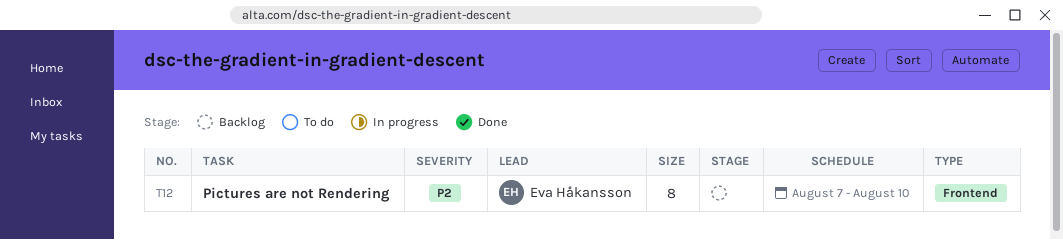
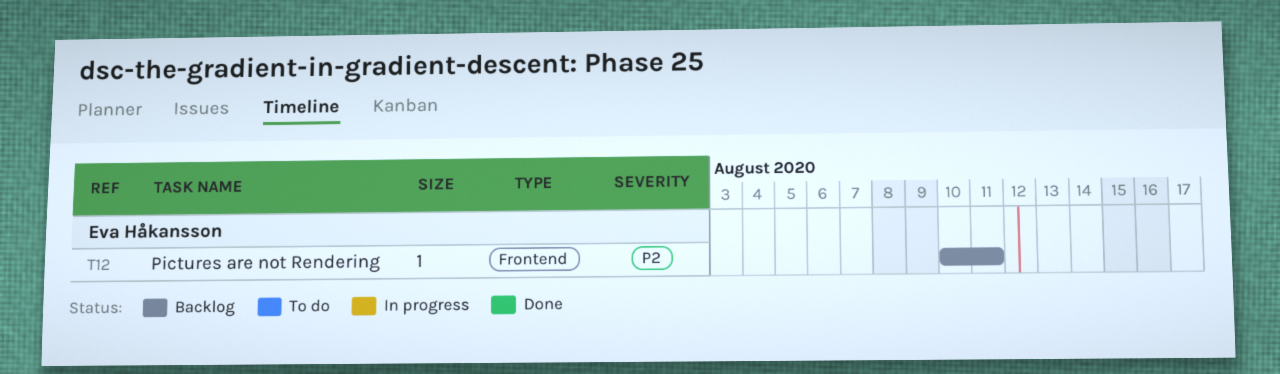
T12, estimate: 8 -> 1
T12, start: Aug 7 -> Aug 10
T12, due: Aug 10 -> Aug 11

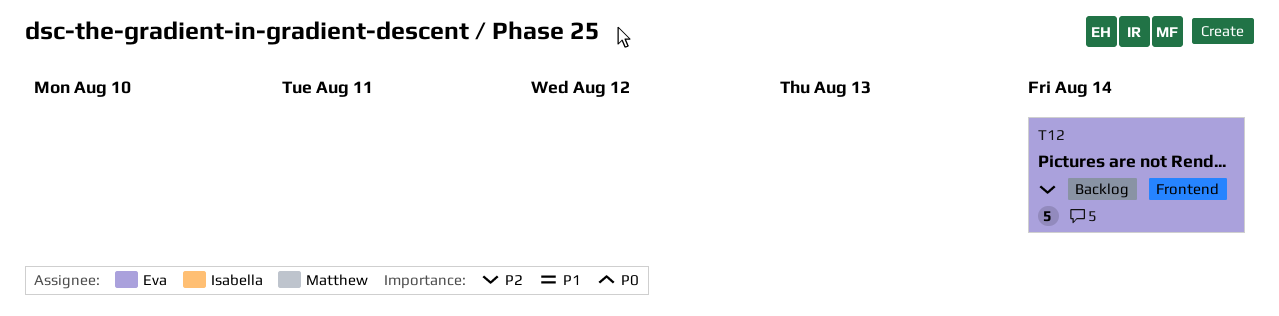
T12, estimate: 1 -> 5
T12, due: Aug 11 -> Aug 14

